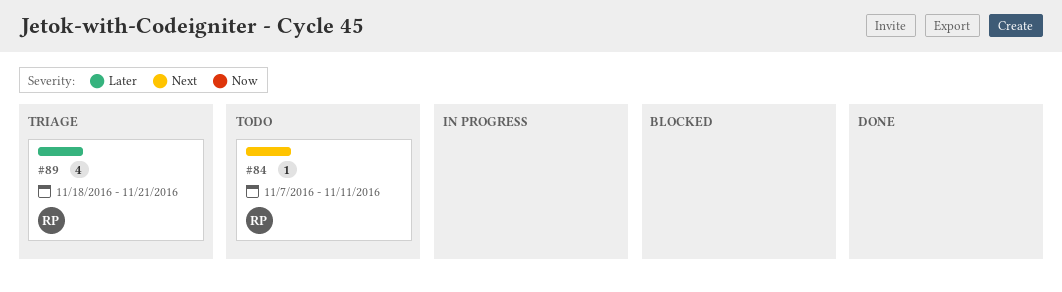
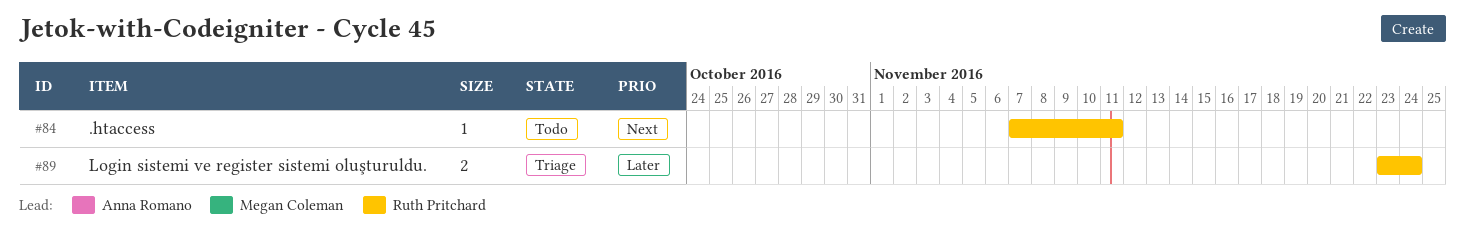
#89, estimate: 4 -> 2
#89, start: Nov 18 -> Nov 23
#89, due: Nov 21 -> Nov 24

